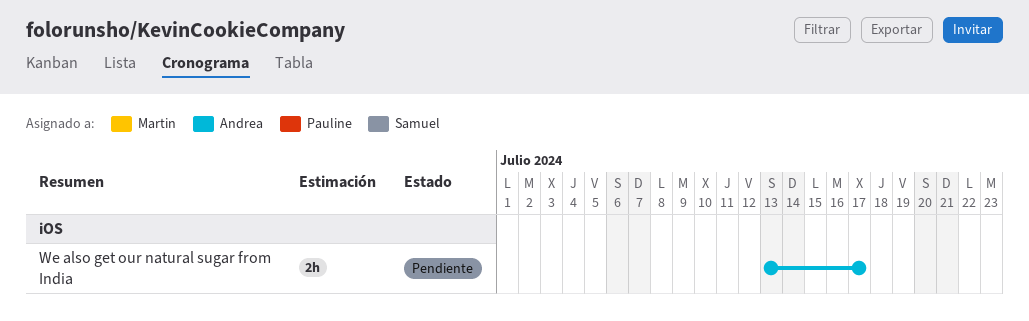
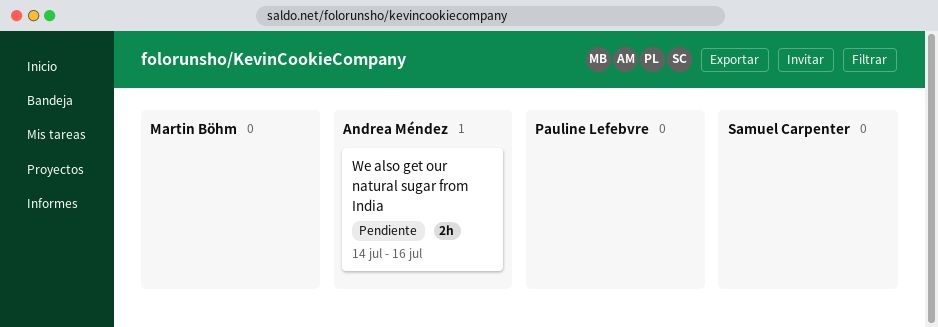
We also get our natural sugar from India, start: Jul 13 -> Jul 14
We also get our natural sugar from India, due: Jul 17 -> Jul 16

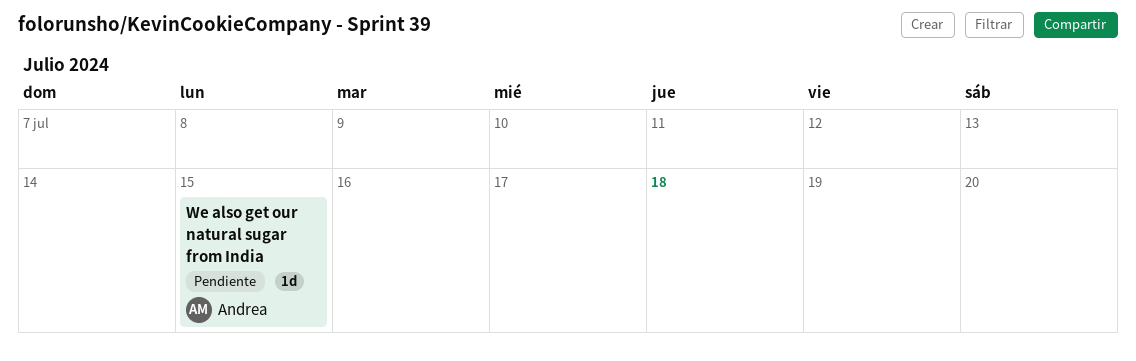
We also get our natural sugar from India, estimate: 2h -> 1d
We also get our natural sugar from India, due: Jul 16 -> Jul 15

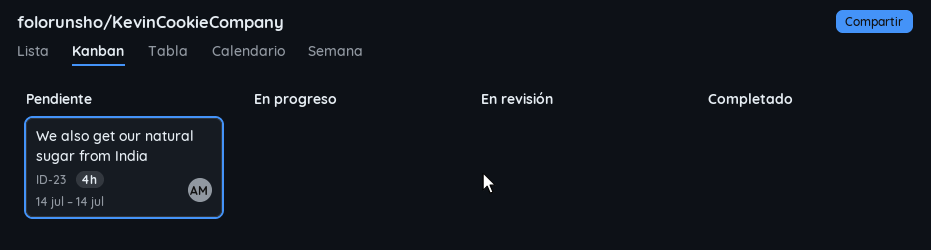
We also get our natural sugar from India, estimate: 1d -> 4h
We also get our natural sugar from India, due: Jul 15 -> Jul 14

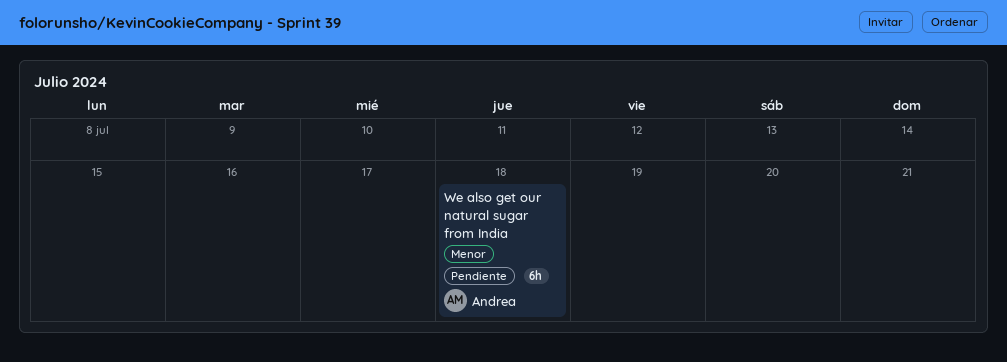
We also get our natural sugar from India, estimate: 4h -> 6h
We also get our natural sugar from India, due: Jul 14 -> Jul 18

